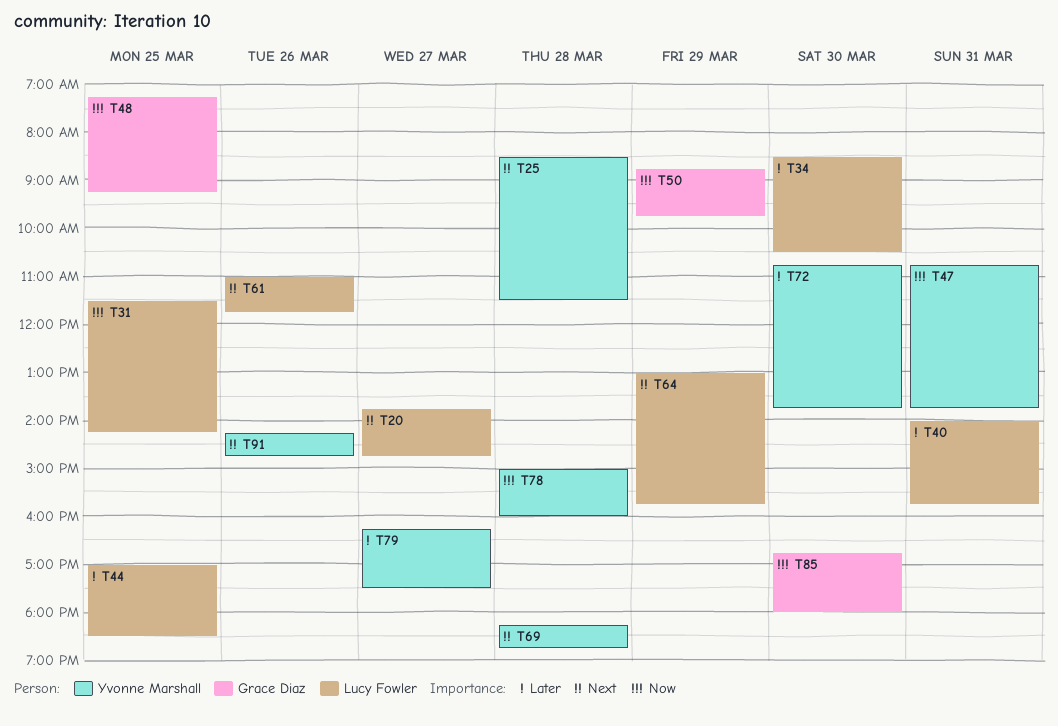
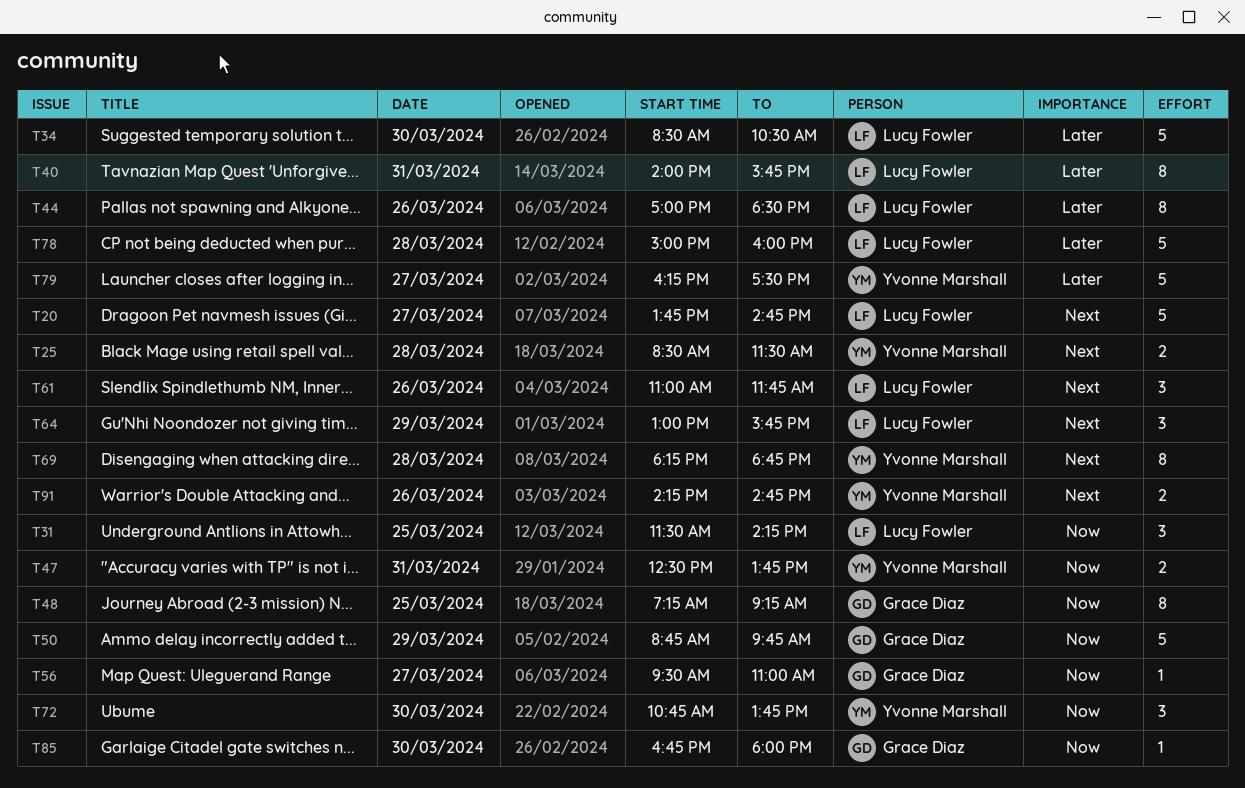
T44, day: Mar 25 -> Mar 26
T47, begins: 10:45 -> 12:30
T56: none -> present
T72, priority: Later -> Now
T78, owner: Yvonne Marshall -> Lucy Fowler
T78, priority: Now -> Later

